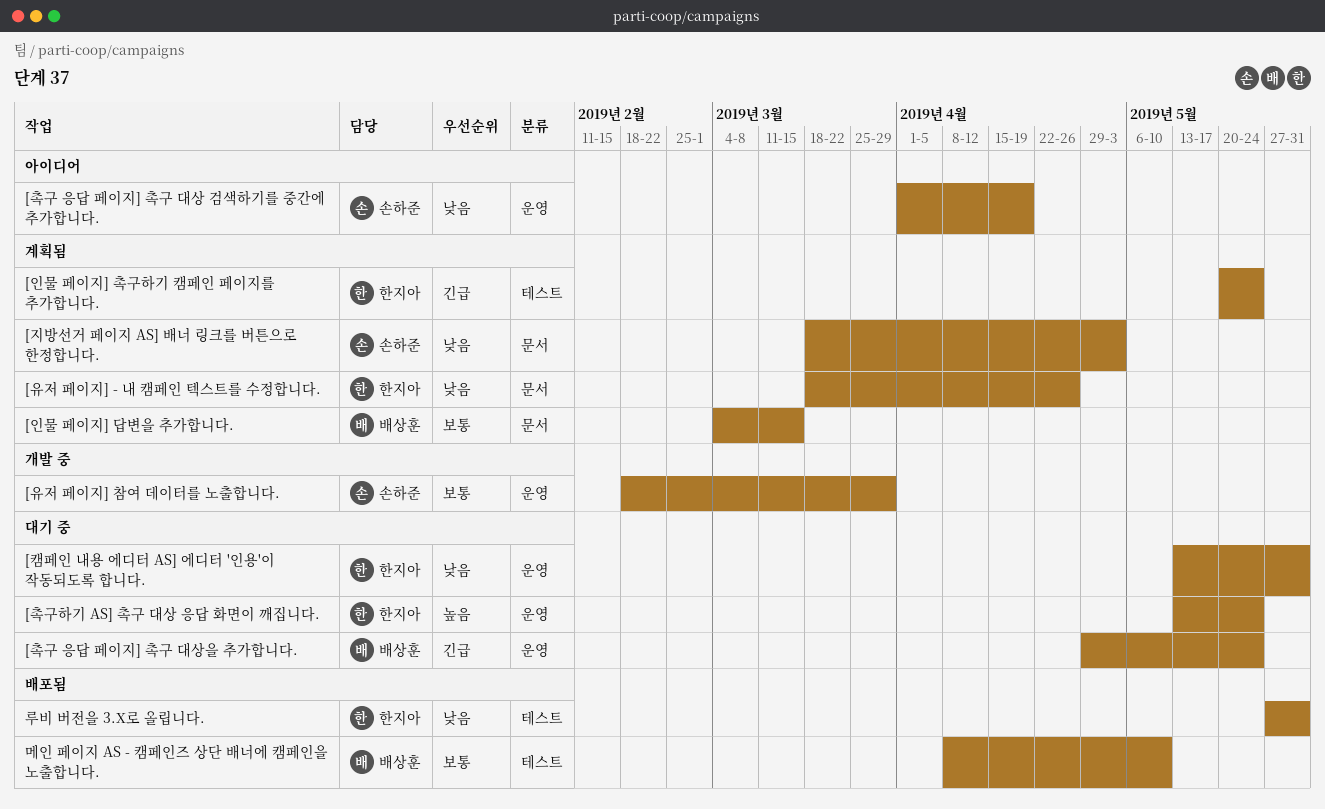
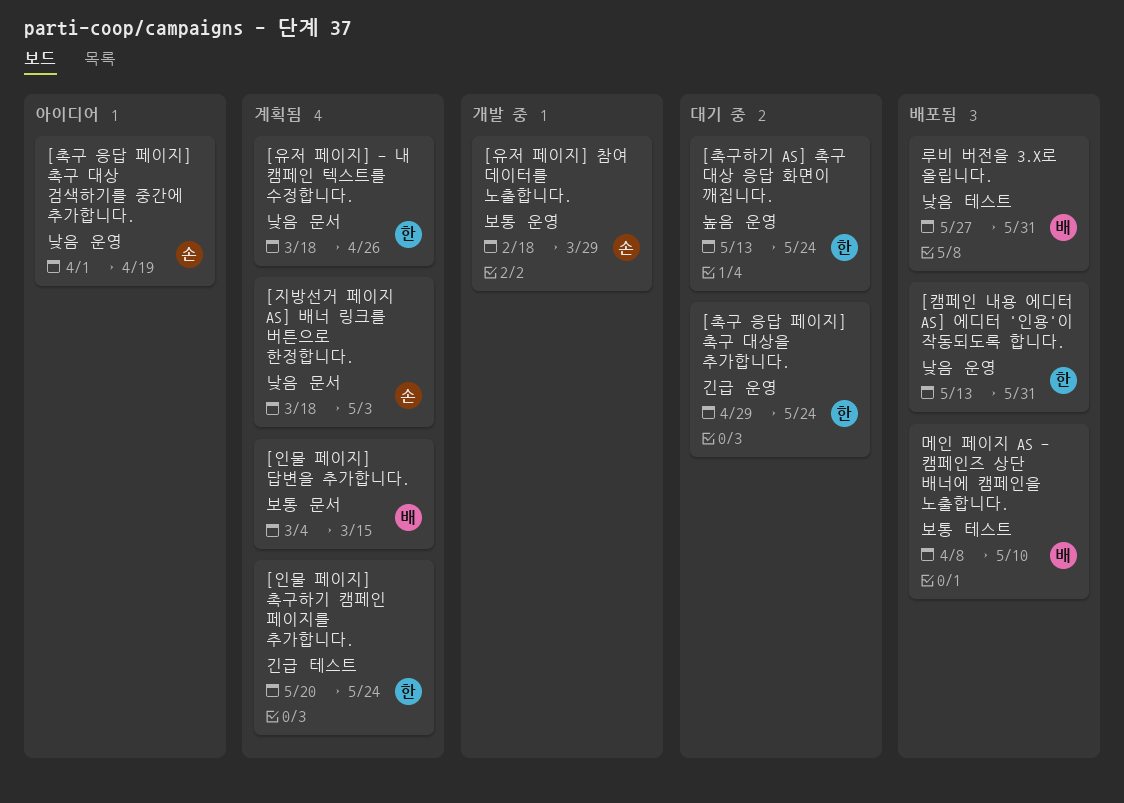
[촉구 응답 페이지] 촉구 대상을 추가합니다., owner: 배상훈 -> 한지아
[캠페인 내용 에디터 AS] 에디터 '인용'이 작동되도록 합니다., status: 대기 중 -> 배포됨
루비 버전을 3.X로 올립니다., owner: 한지아 -> 배상훈

